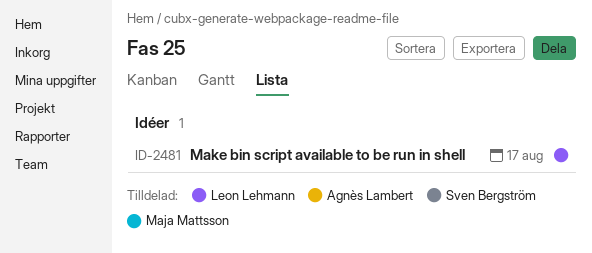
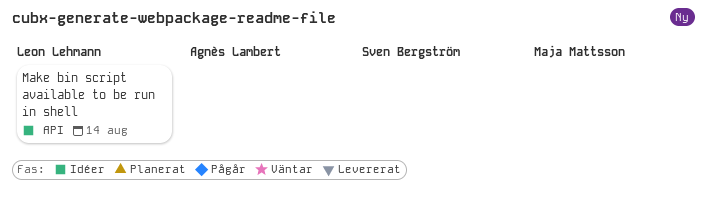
Make bin script available to be run in shell, due: Aug 17 -> Aug 14

